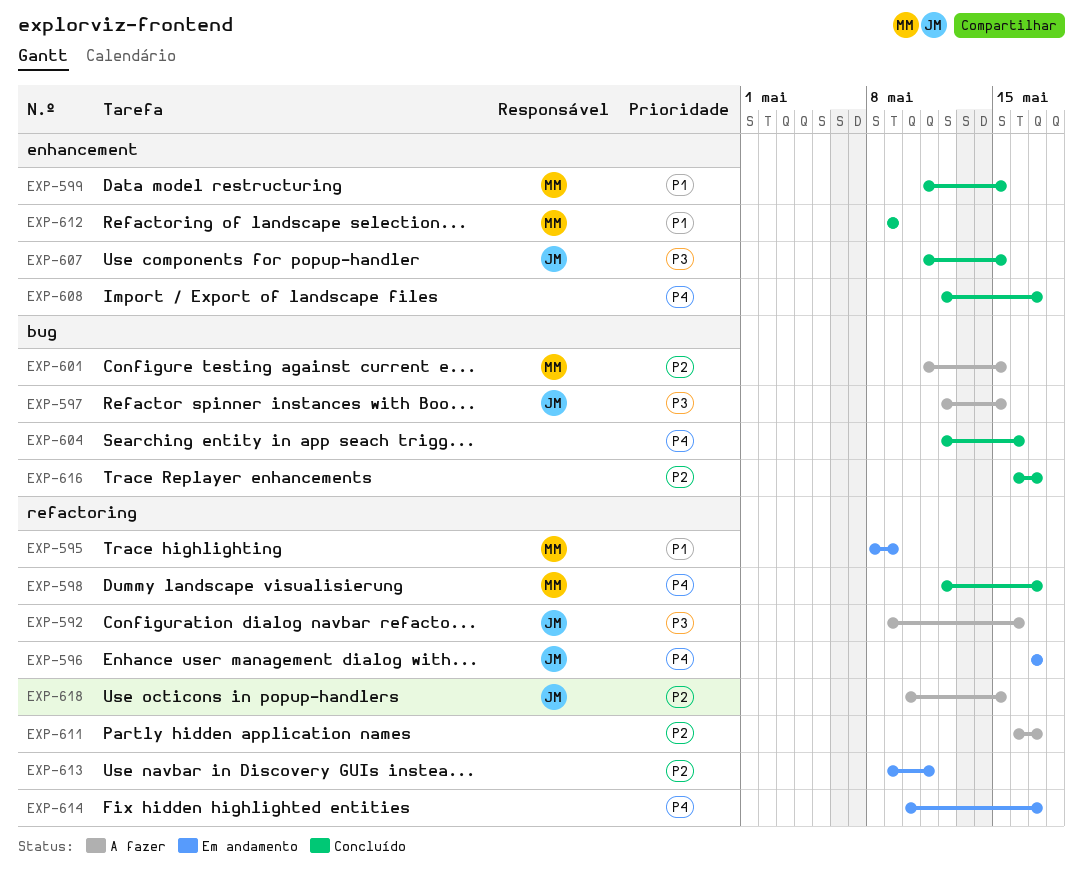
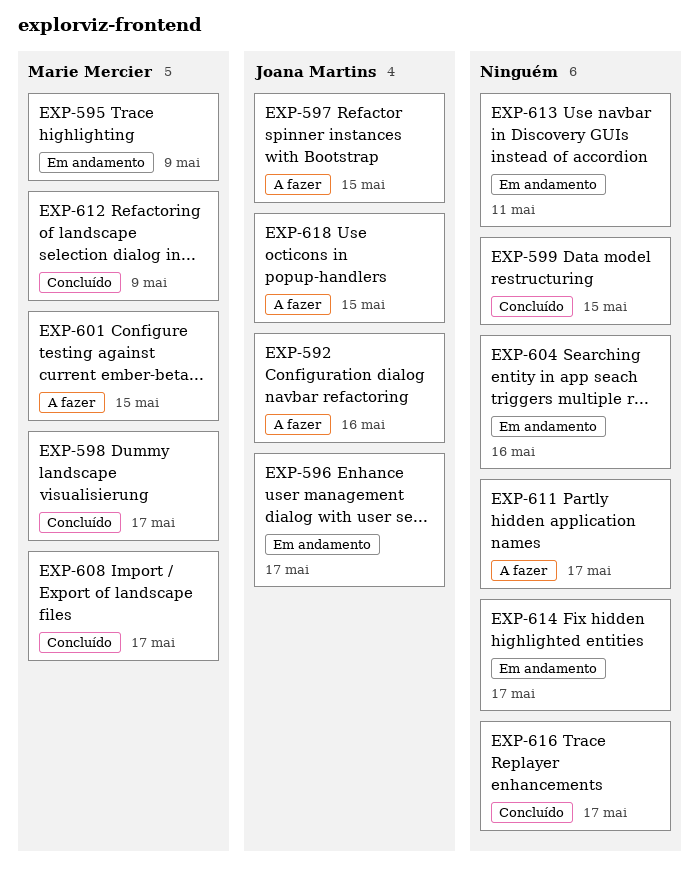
EXP-599, owner: Marie Mercier -> none
EXP-604, status: Concluído -> Em andamento
EXP-607: present -> none
EXP-608, owner: none -> Marie Mercier

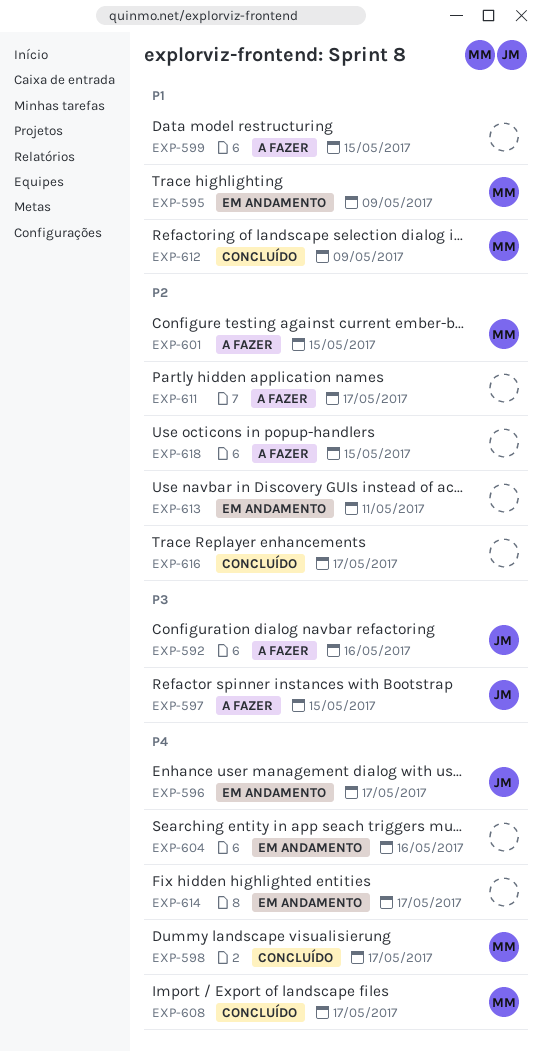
EXP-599, status: Concluído -> A fazer
EXP-618, owner: Joana Martins -> none

